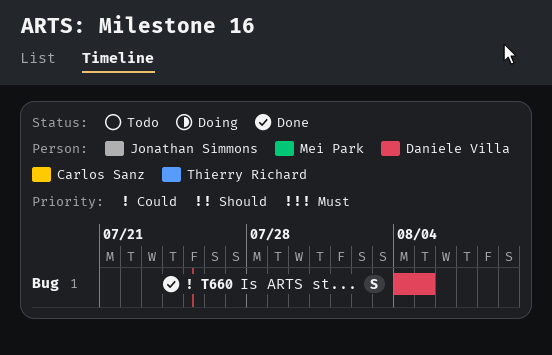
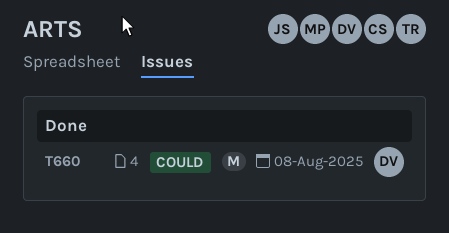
T660, estimate: S -> M
T660, due: Aug 5 -> Aug 8

